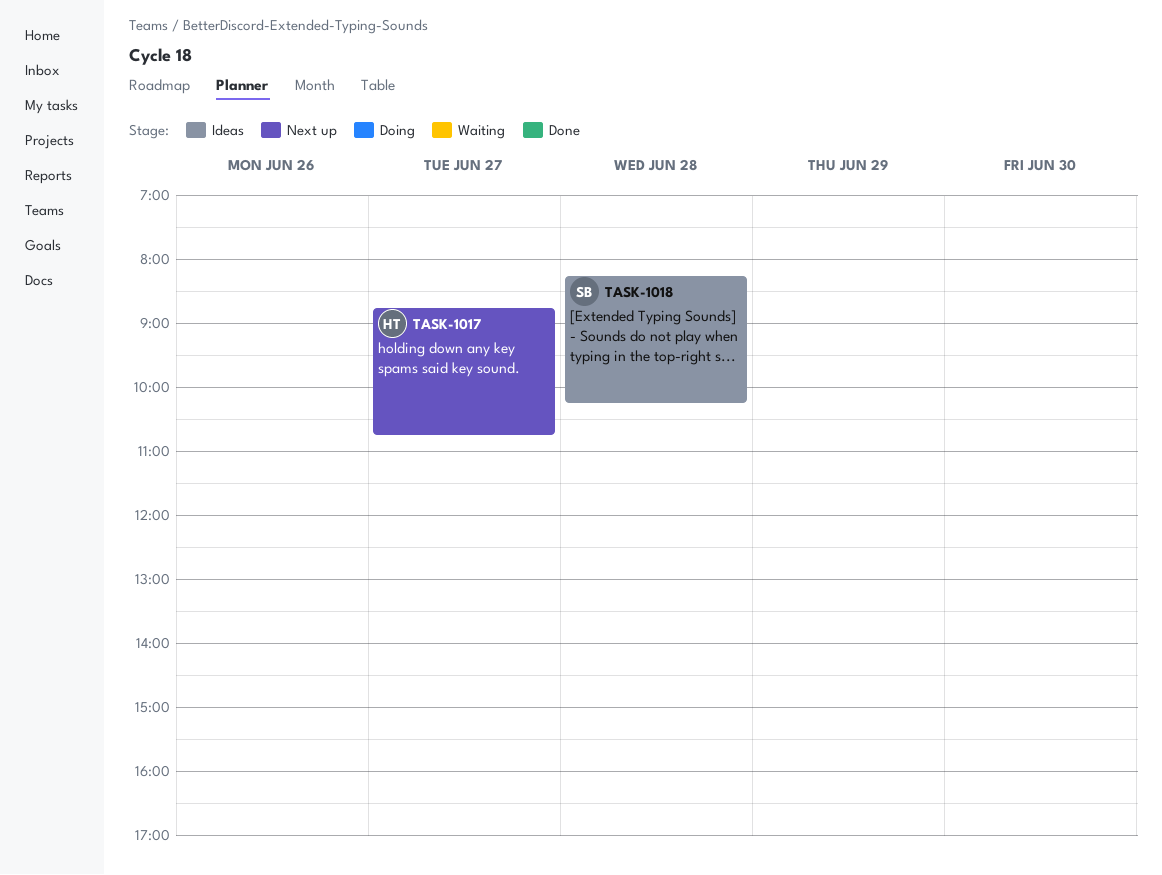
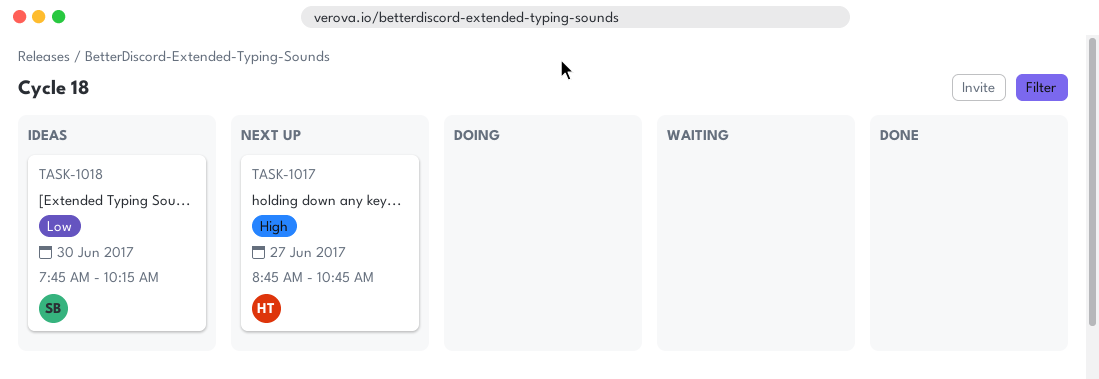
TASK-1018, day: Jun 28 -> Jun 30
TASK-1018, begins: 08:15 -> 07:45

